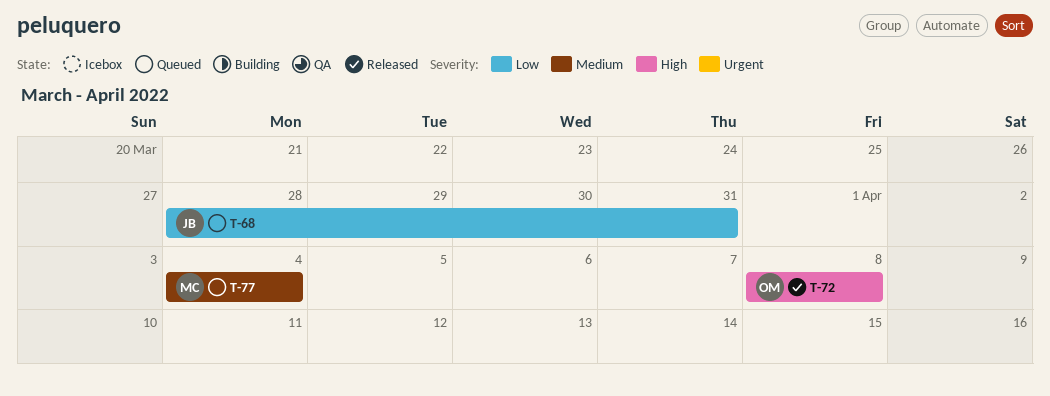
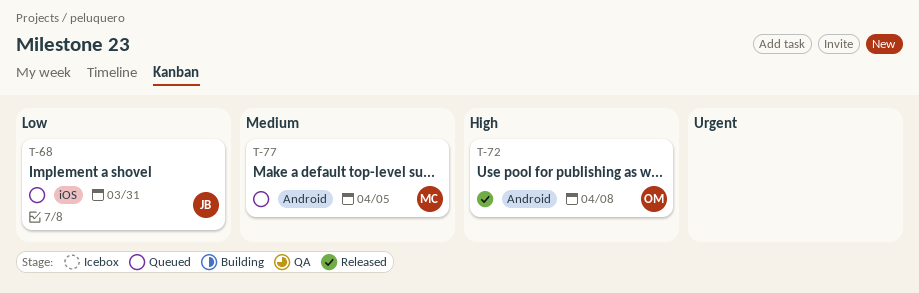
T-77, due: Apr 4 -> Apr 5

